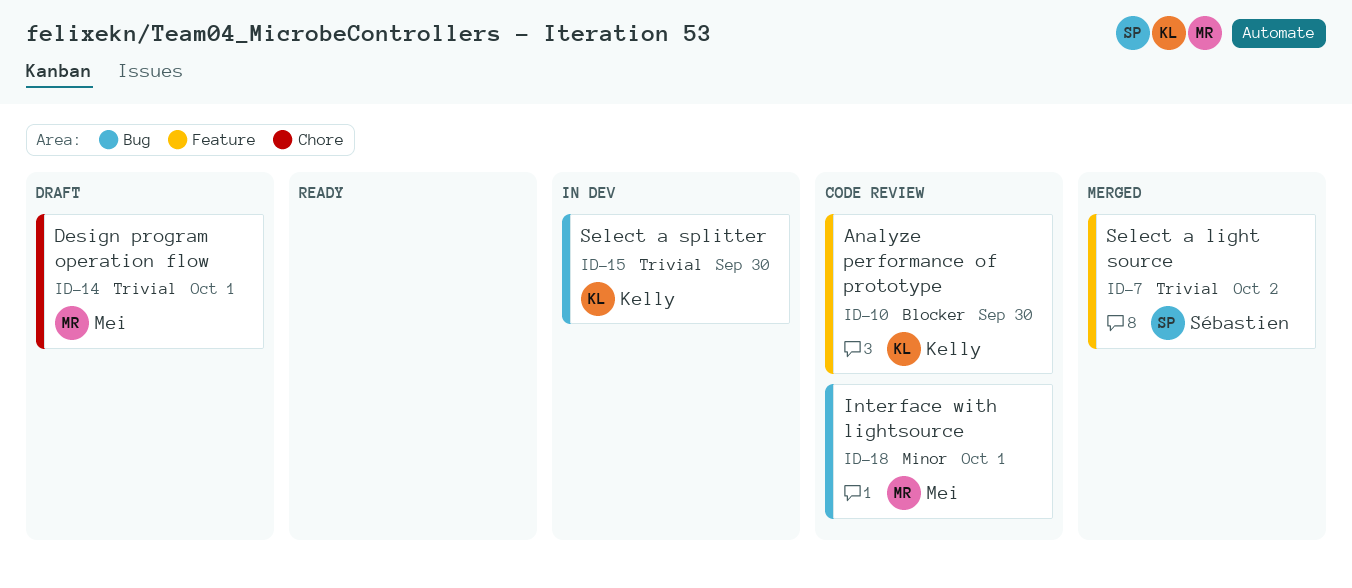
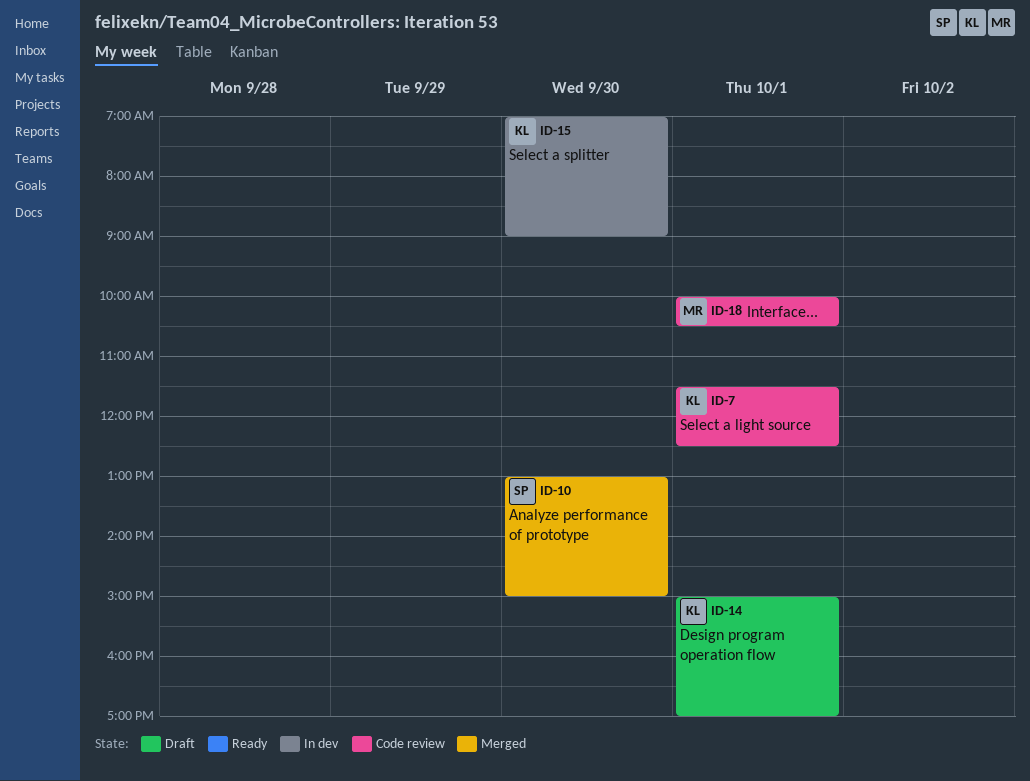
ID-7, status: Merged -> Code review
ID-7, owner: Sébastien -> Kelly
ID-7, day: Oct 2 -> Oct 1
ID-10, status: Code review -> Merged
ID-10, owner: Kelly -> Sébastien
ID-14, owner: Mei -> Kelly

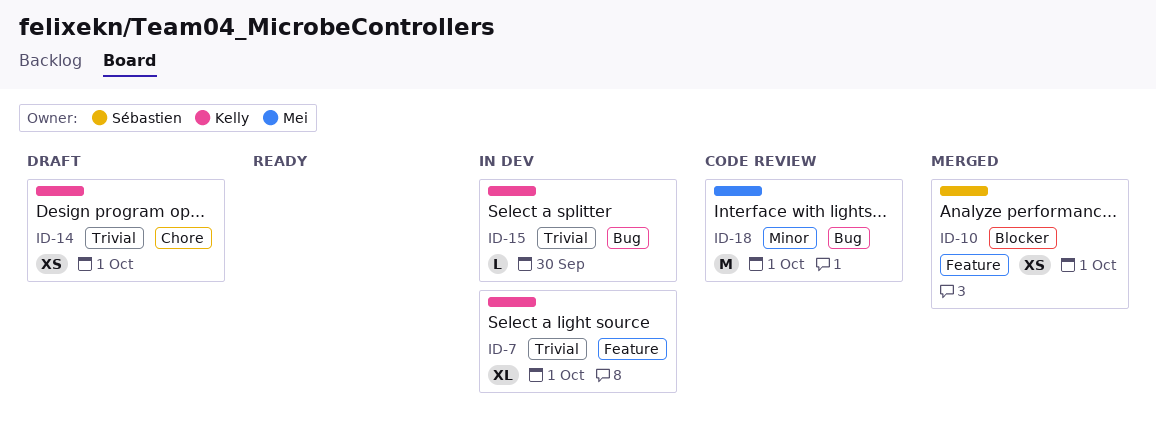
ID-7, status: Code review -> In dev
ID-10, day: Sep 30 -> Oct 1

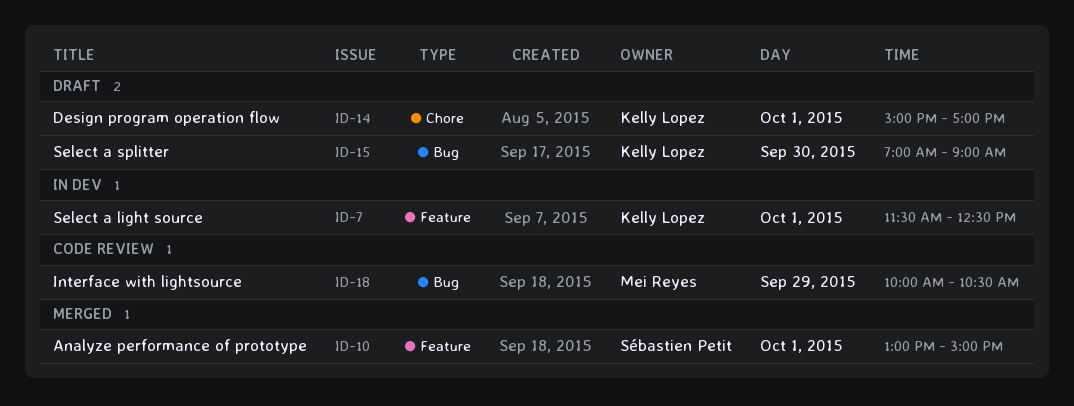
ID-15, status: In dev -> Draft
ID-18, day: Oct 1 -> Sep 29

